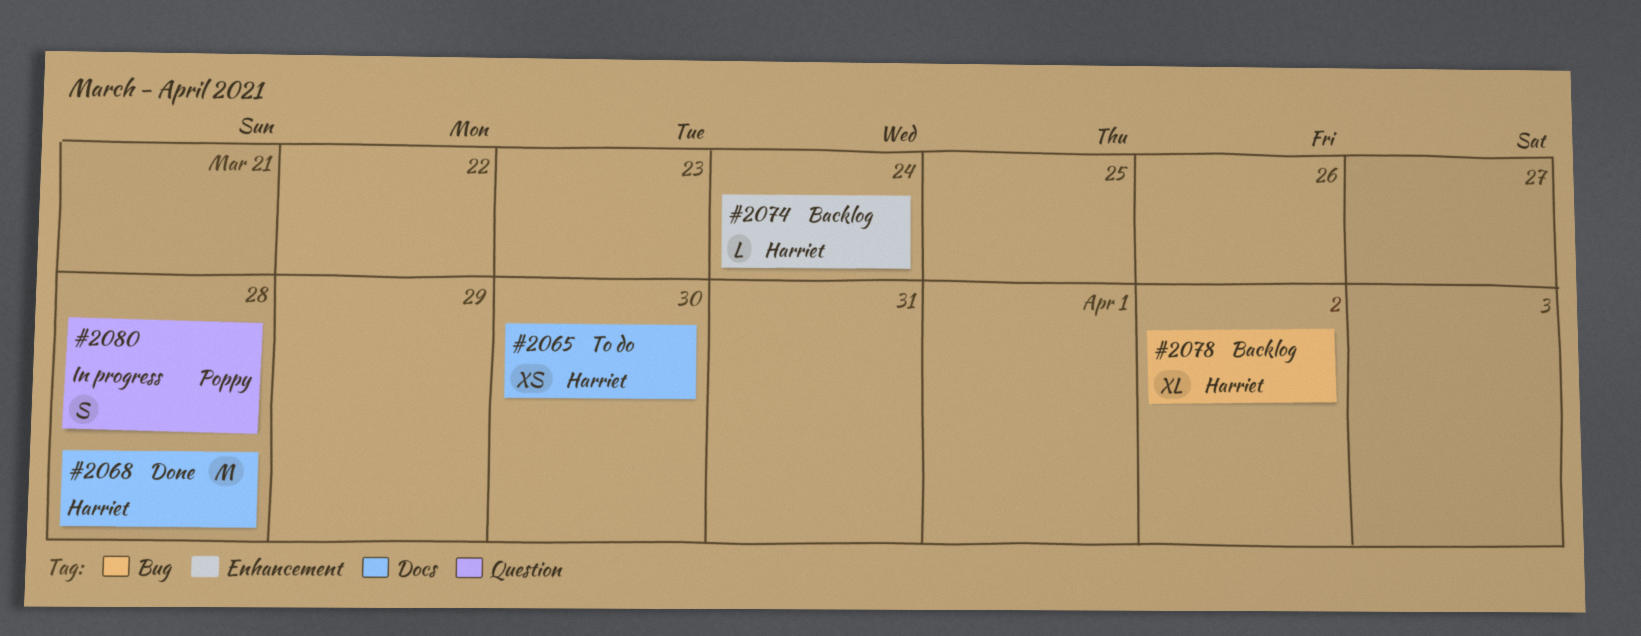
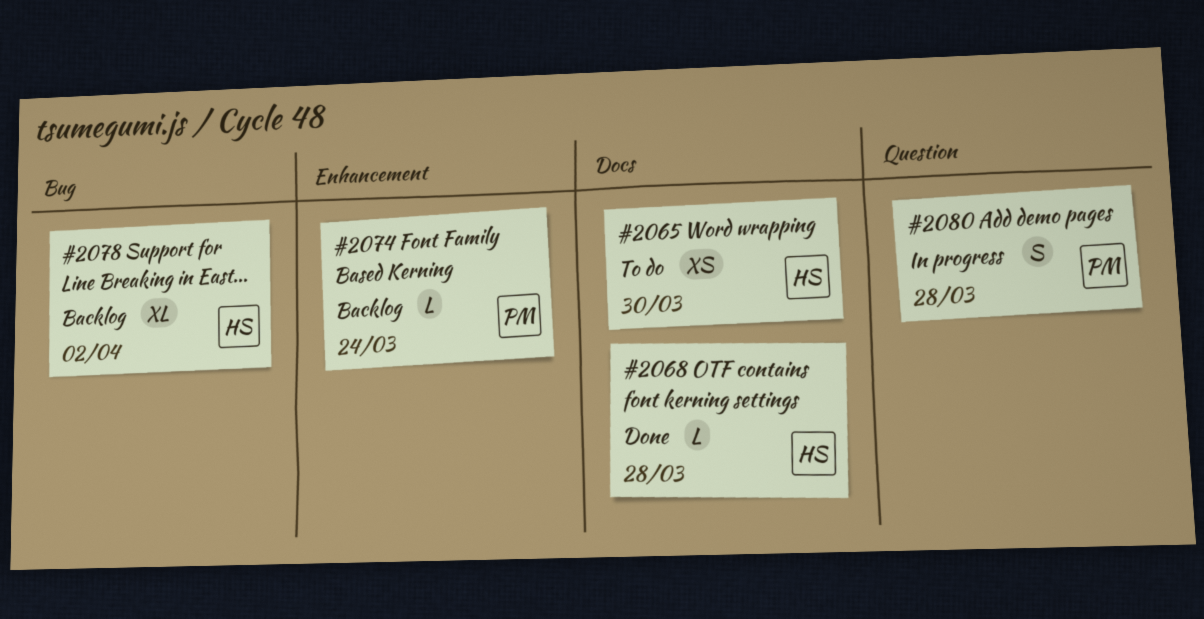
#2068, estimate: M -> L
#2074, owner: Harriet -> Poppy

